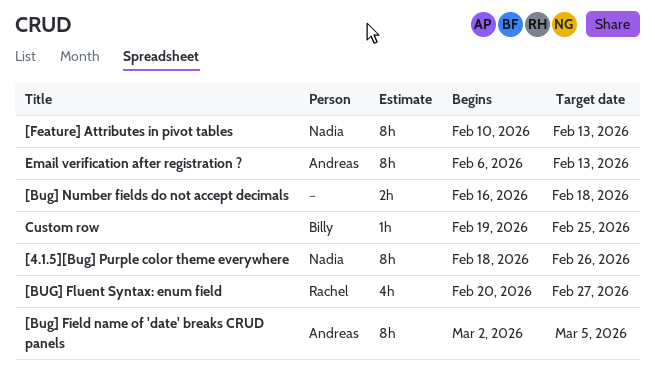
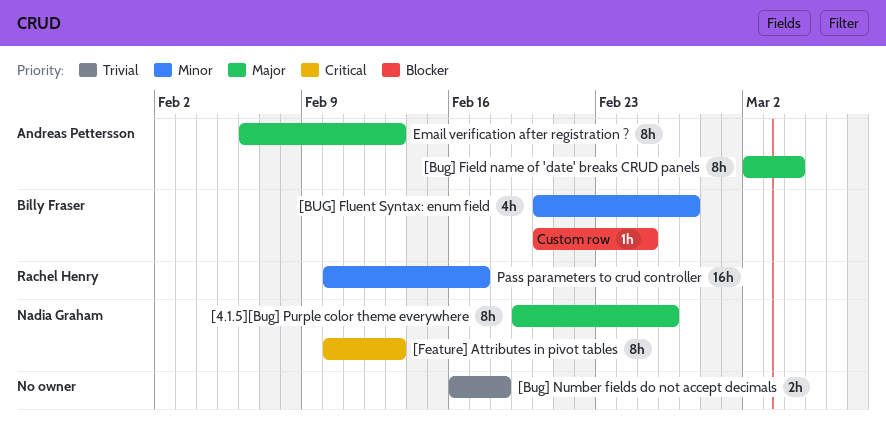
[4.1.5][Bug] Purple color theme everywhere, start: Feb 18 -> Feb 19
[Bug] Field name of 'date' breaks CRUD panels, due: Mar 5 -> Mar 4
[BUG] Fluent Syntax: enum field, owner: Rachel Henry -> Billy Fraser
Custom row, start: Feb 19 -> Feb 20
Pass parameters to crud controller: none -> present

